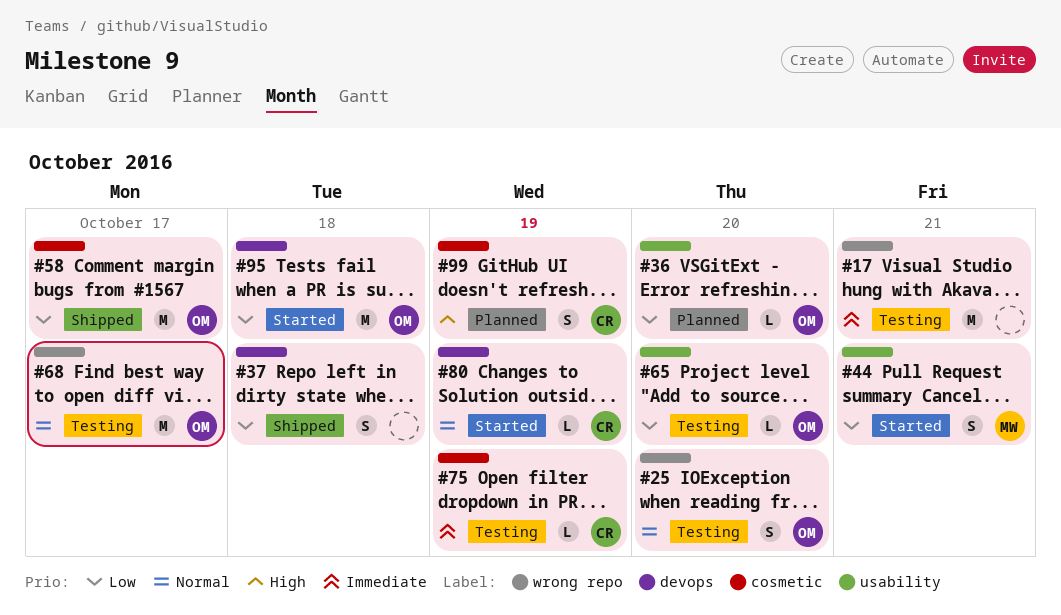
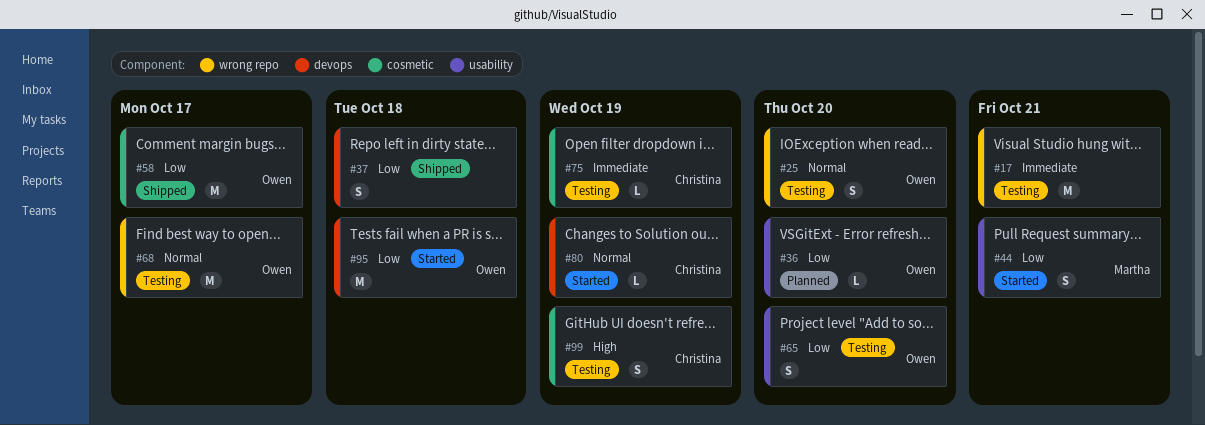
#65, estimate: L -> S
#99, status: Planned -> Testing

